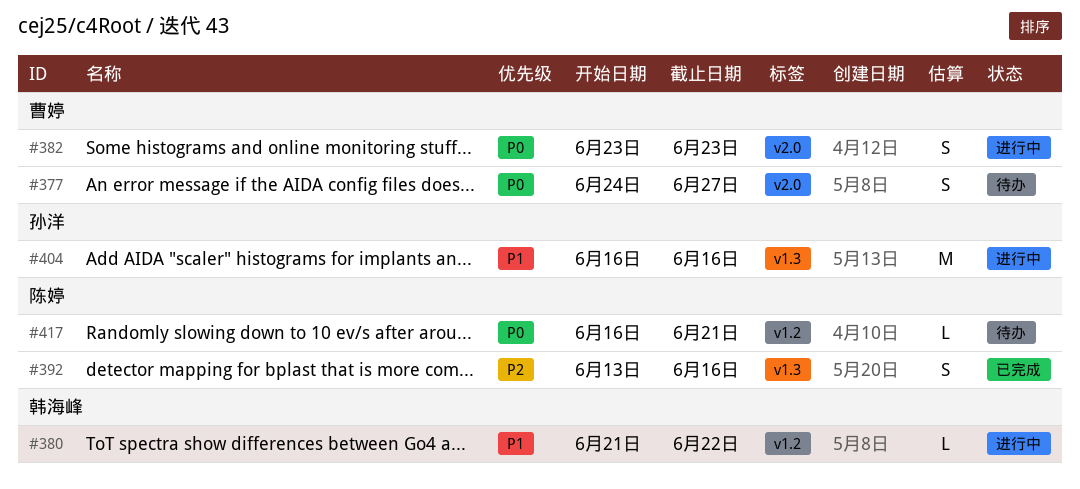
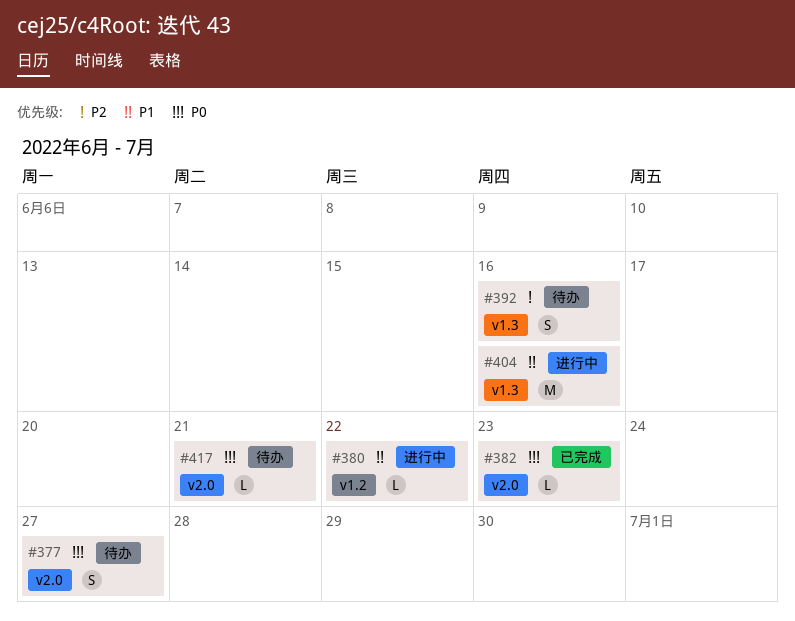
#382, status: 进行中 -> 已完成
#382, estimate: S -> L
#392, status: 已完成 -> 待办
#417, label: v1.2 -> v2.0

